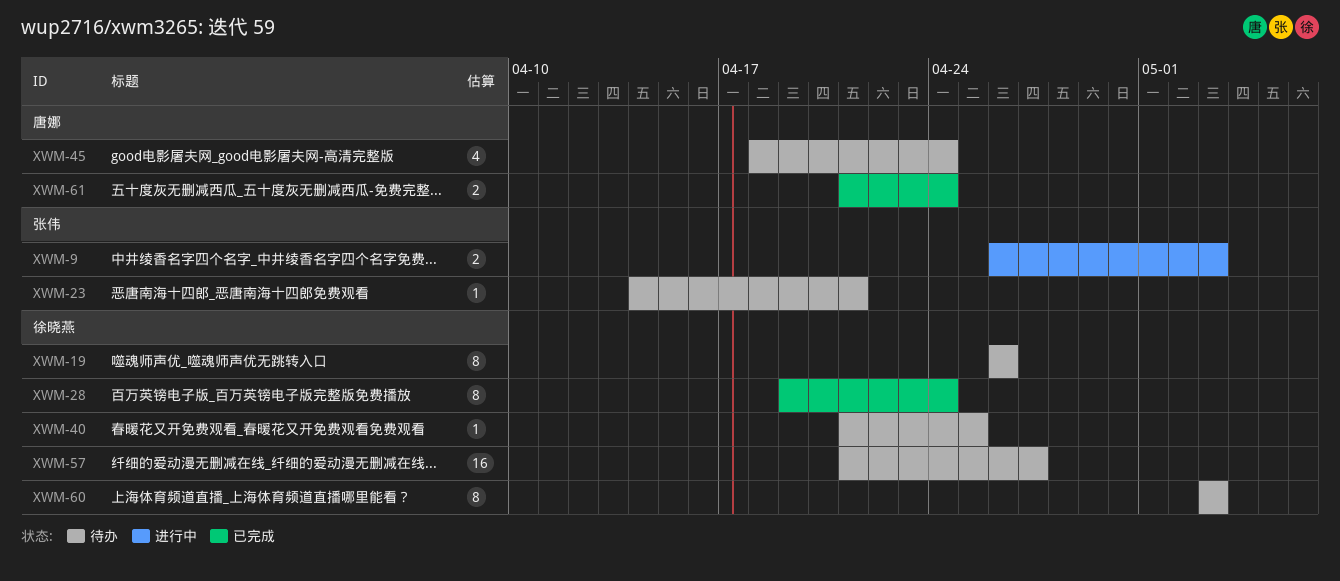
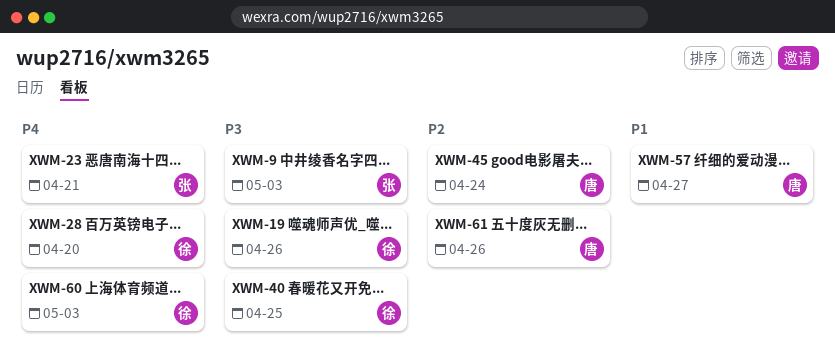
XWM-28, due: Apr 24 -> Apr 20
XWM-57, owner: 徐晓燕 -> 唐娜
XWM-61, due: Apr 24 -> Apr 26

